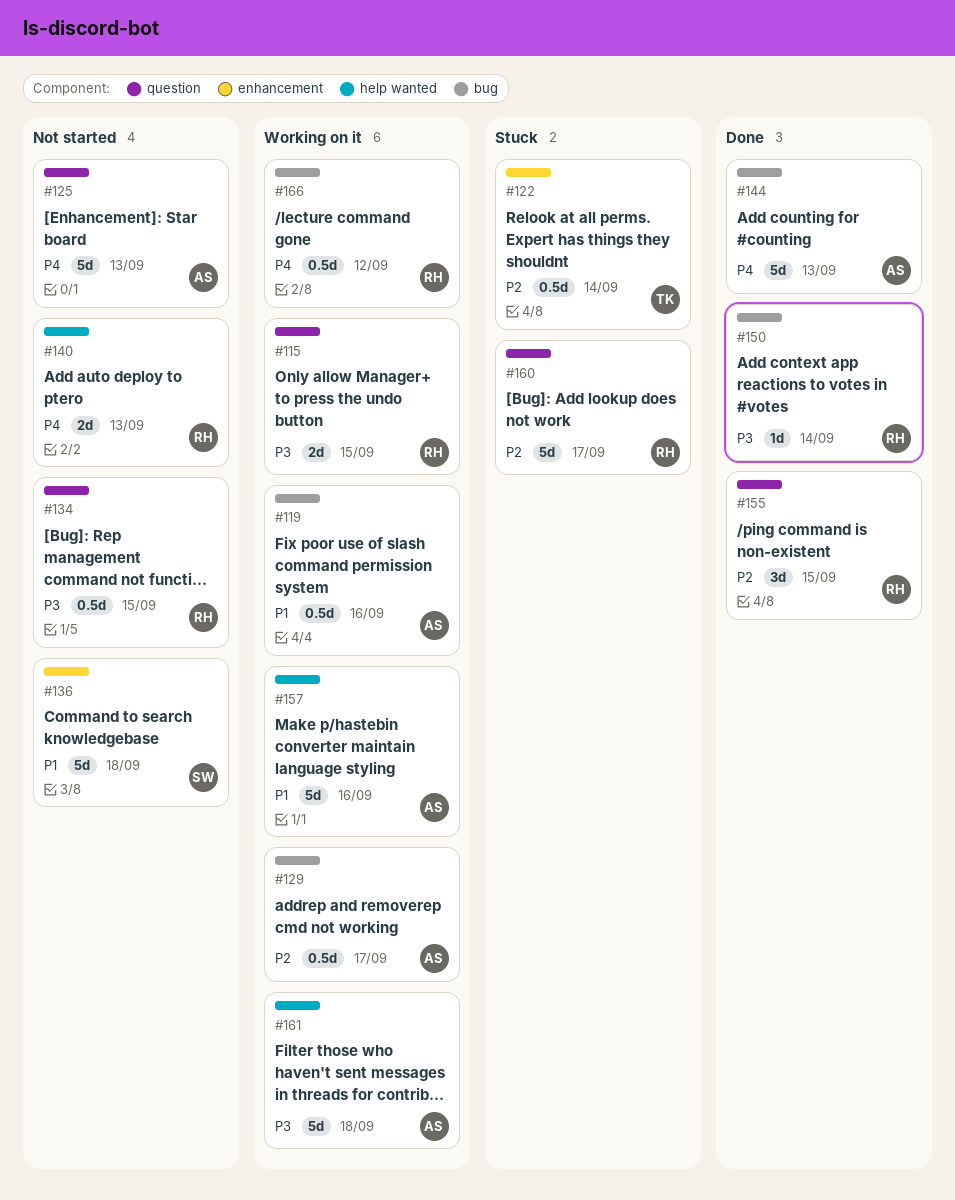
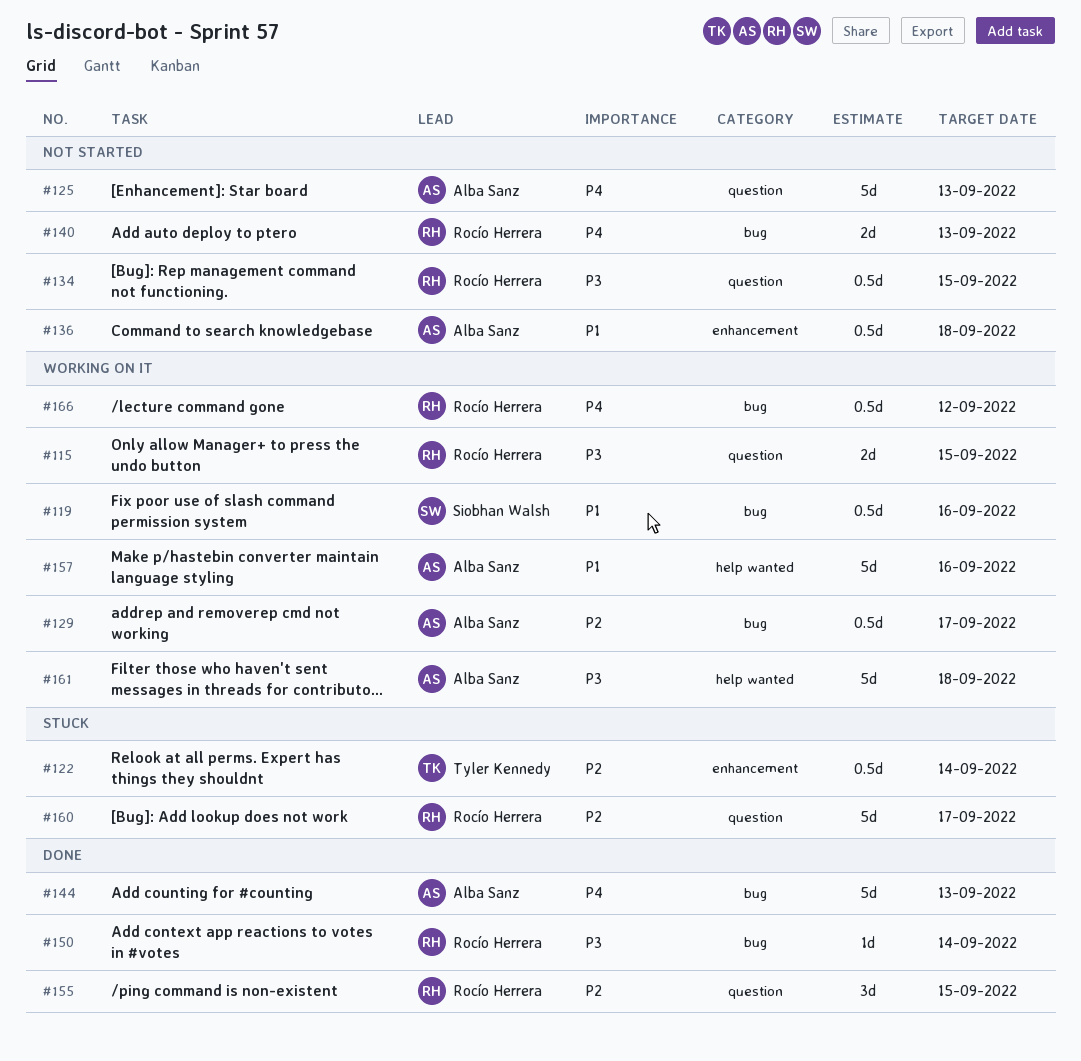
#119, owner: Alba Sanz -> Siobhan Walsh
#136, owner: Siobhan Walsh -> Alba Sanz
#136, estimate: 5d -> 0.5d
#140, label: help wanted -> bug

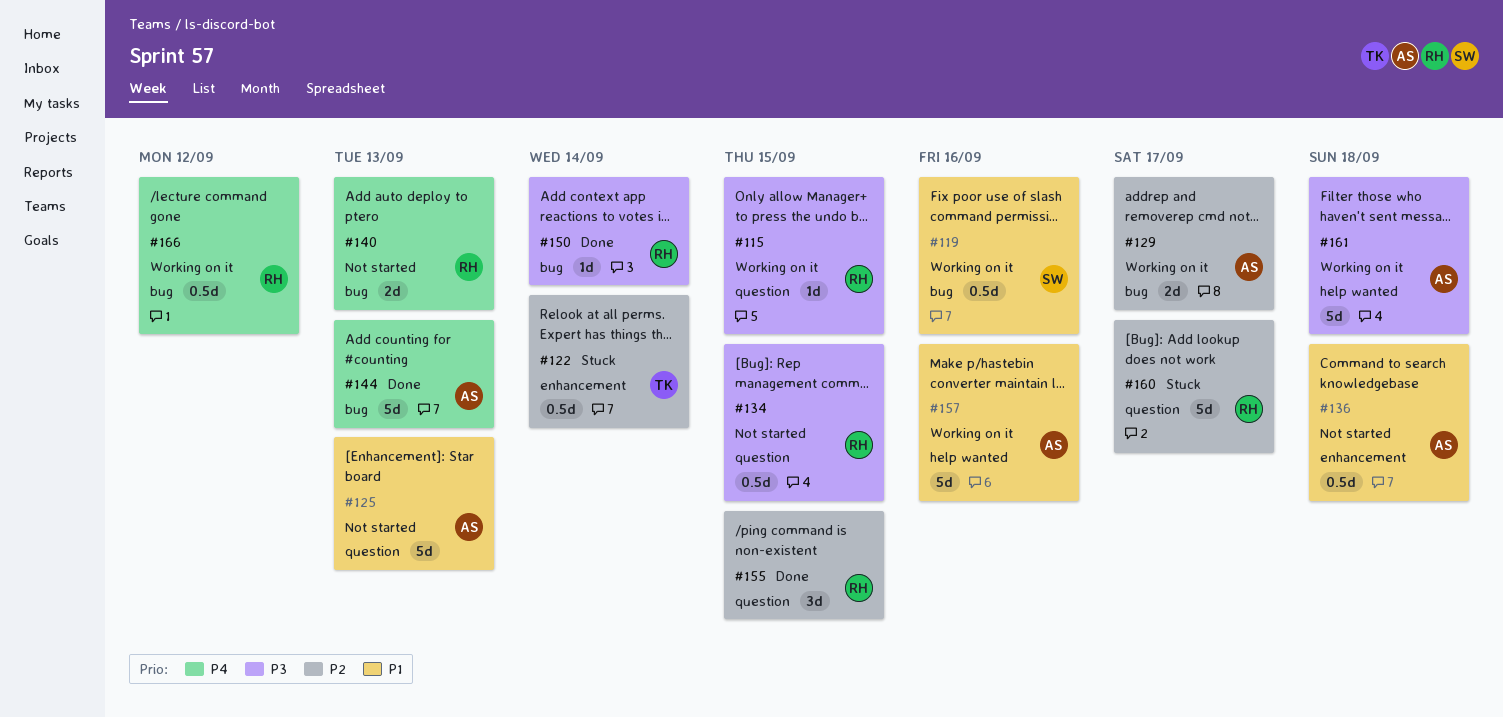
#115, estimate: 2d -> 1d
#125, priority: P4 -> P1
#129, estimate: 0.5d -> 2d

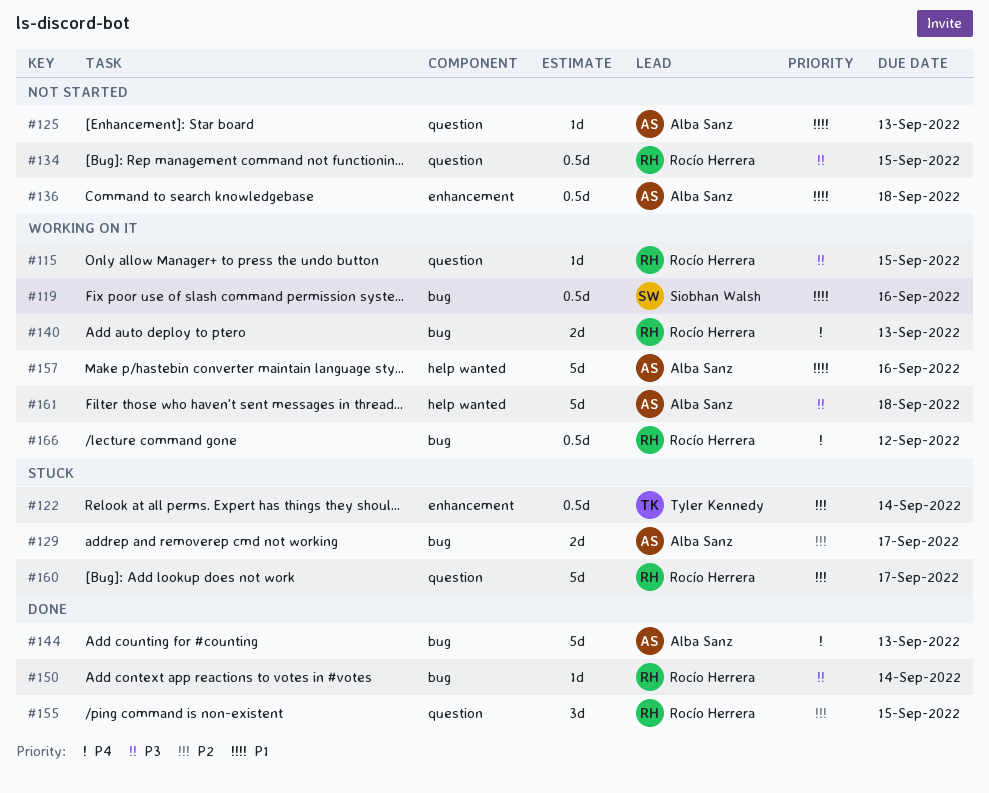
#125, estimate: 5d -> 1d
#129, status: Working on it -> Stuck
#140, status: Not started -> Working on it

